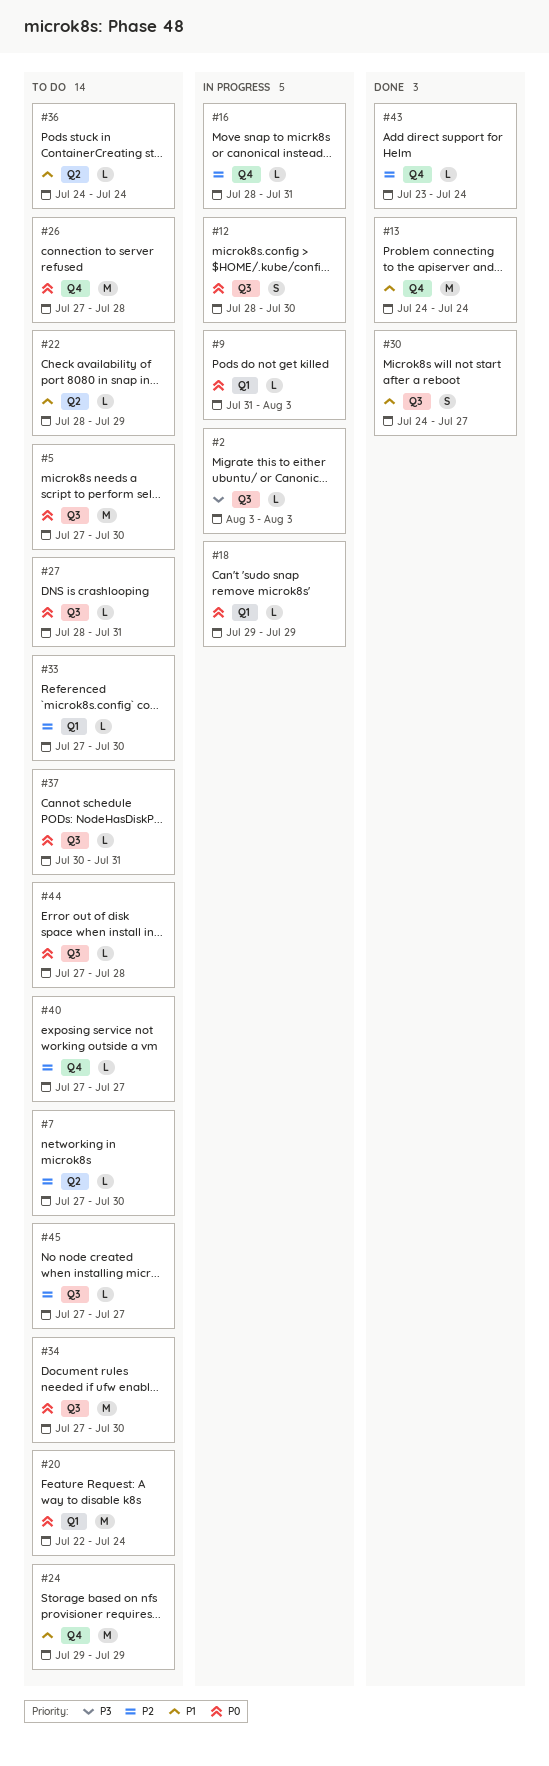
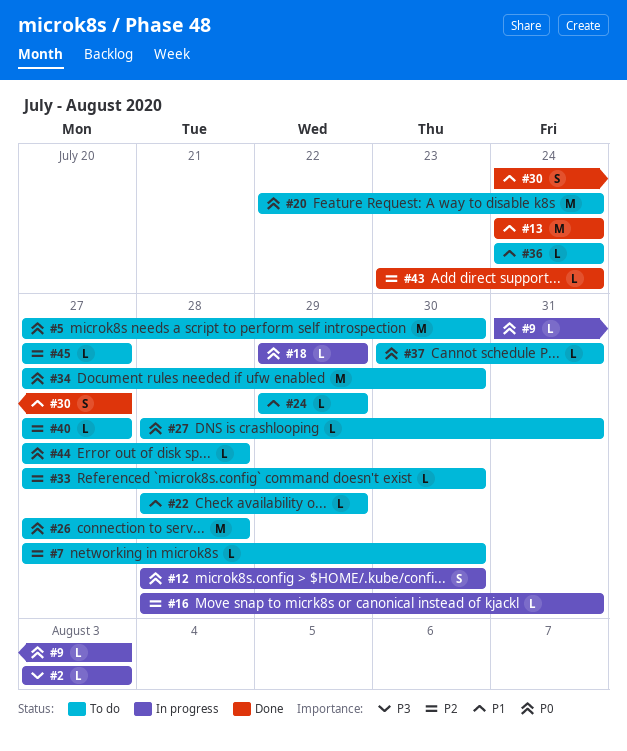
#24, estimate: M -> L

